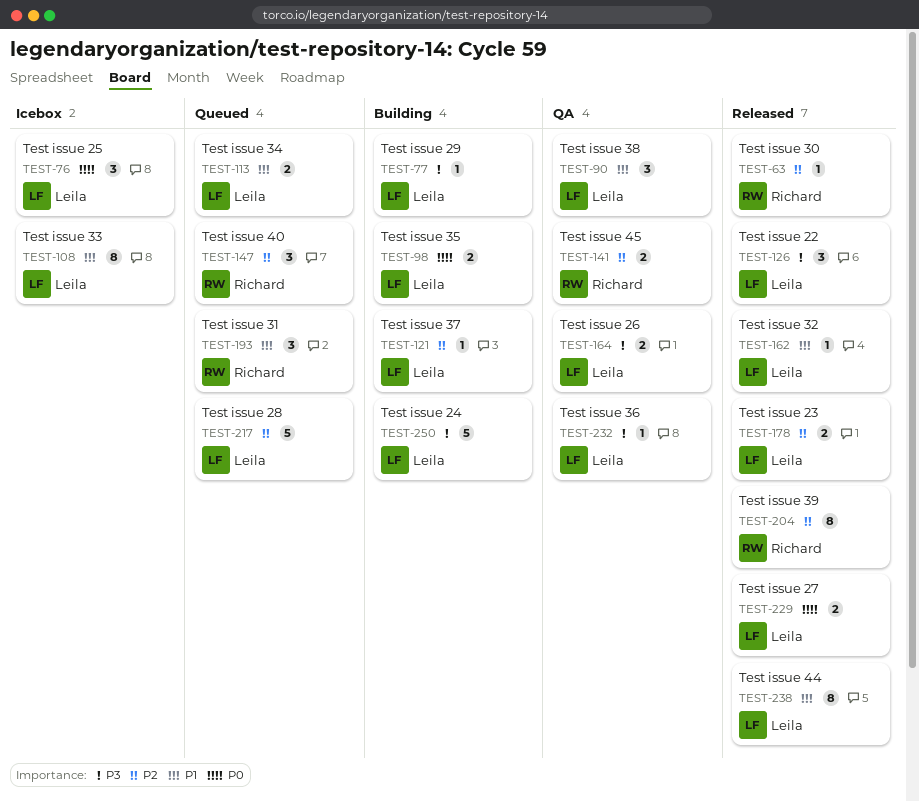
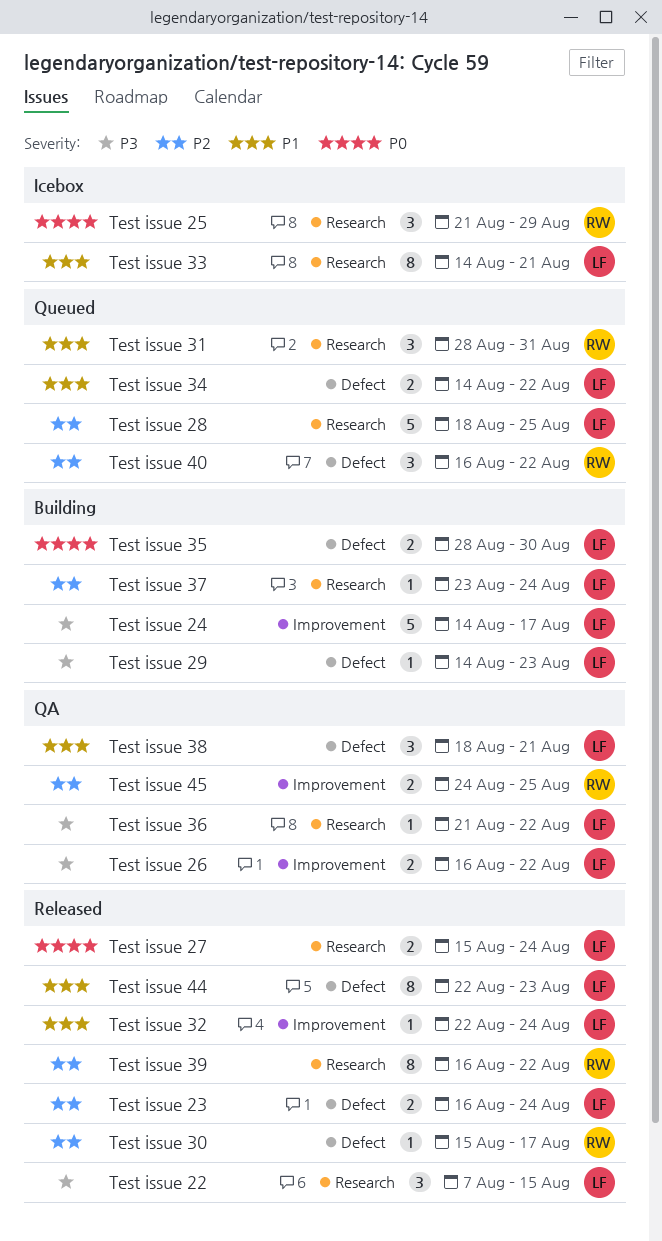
Test issue 25, owner: Leila -> Richard

